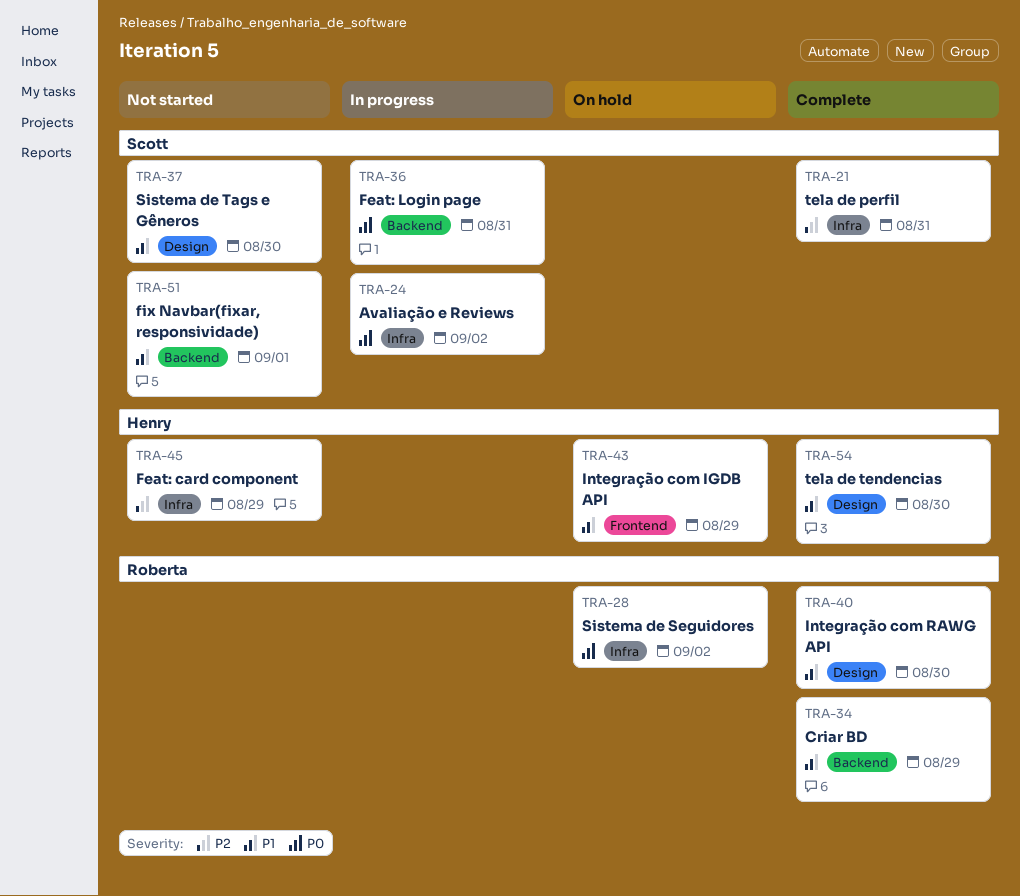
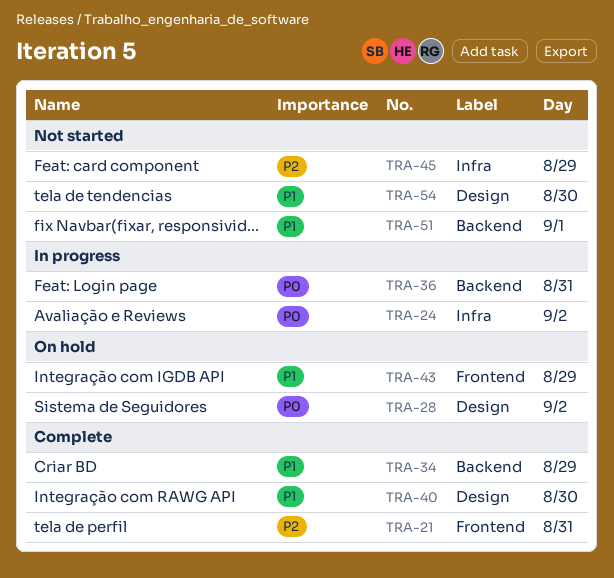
TRA-21, label: Infra -> Frontend
TRA-28, label: Infra -> Design
TRA-37: present -> none
TRA-54, status: Complete -> Not started

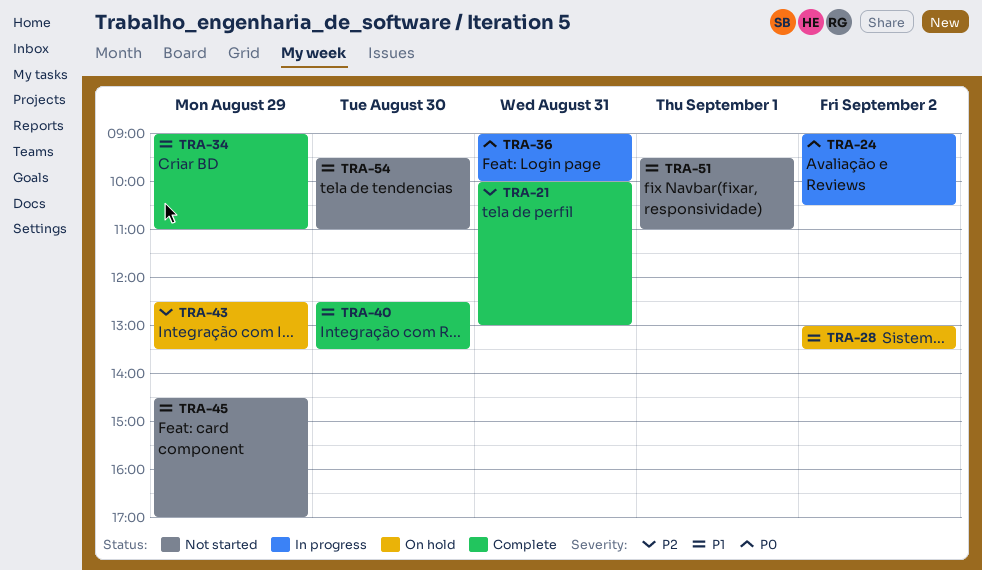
TRA-28, priority: P0 -> P1
TRA-43, priority: P1 -> P2
TRA-45, priority: P2 -> P1

